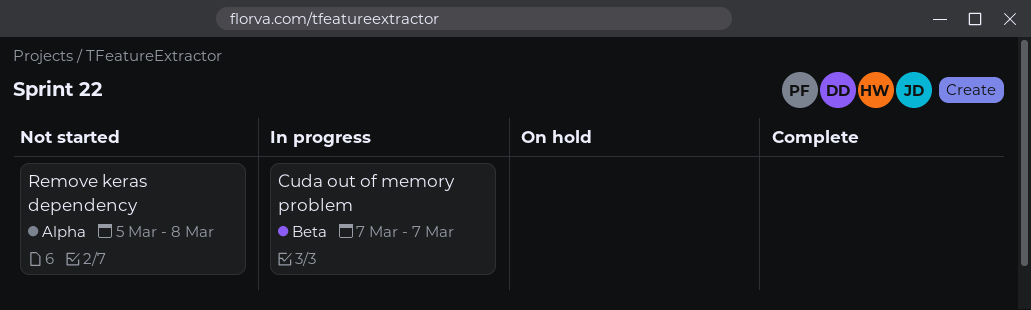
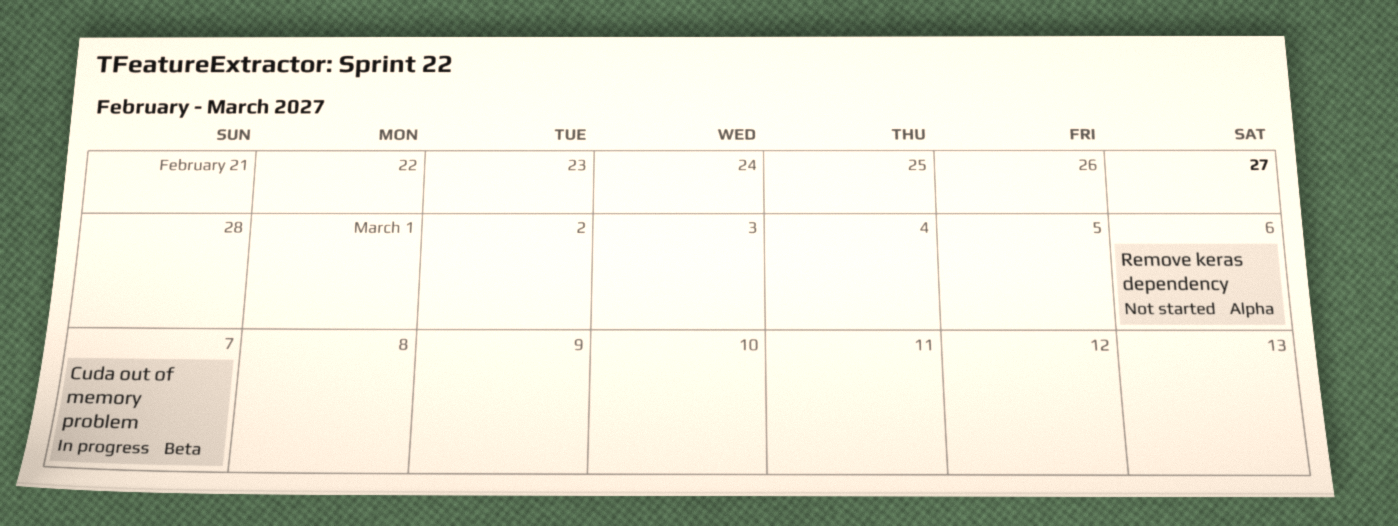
Remove keras dependency, due: Mar 8 -> Mar 6

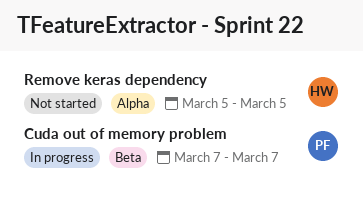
Remove keras dependency, due: Mar 6 -> Mar 5

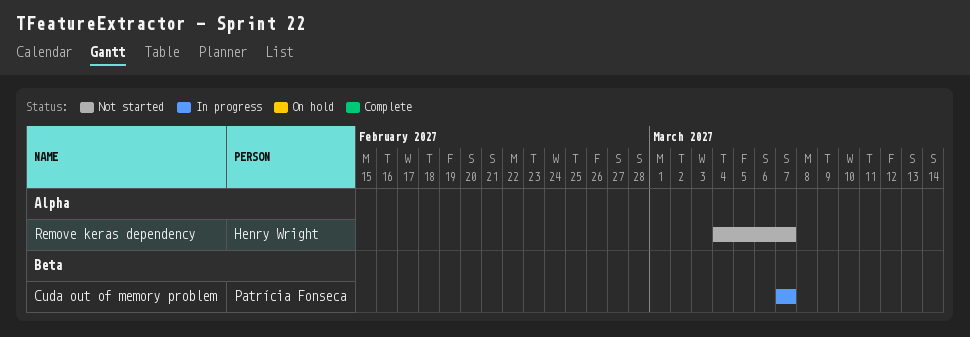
Remove keras dependency, start: Mar 5 -> Mar 4
Remove keras dependency, due: Mar 5 -> Mar 7

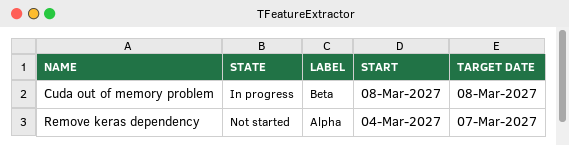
Cuda out of memory problem, start: Mar 7 -> Mar 8
Cuda out of memory problem, due: Mar 7 -> Mar 8

